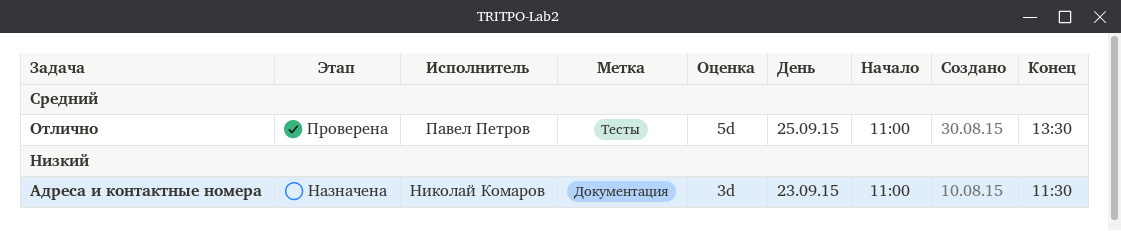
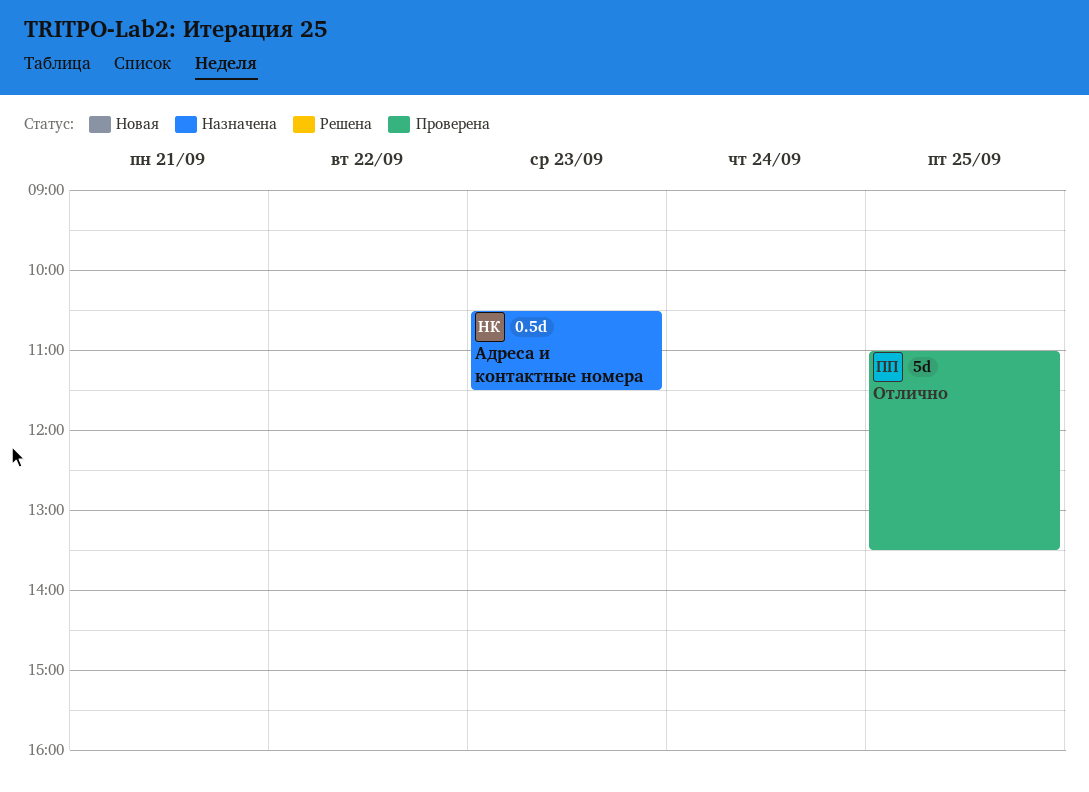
Адреса и контактные номера, estimate: 3d -> 0.5d
Адреса и контактные номера, begins: 11:00 -> 10:30

